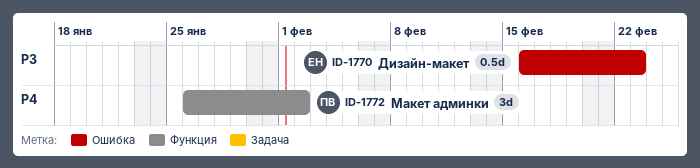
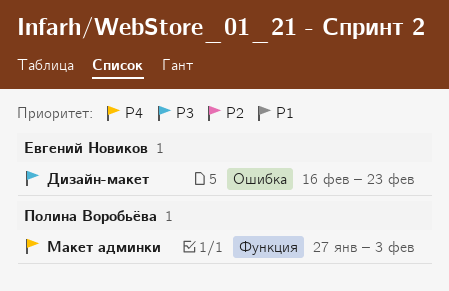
Макет админки, start: Jan 26 -> Jan 27
Макет админки, due: Feb 2 -> Feb 3

